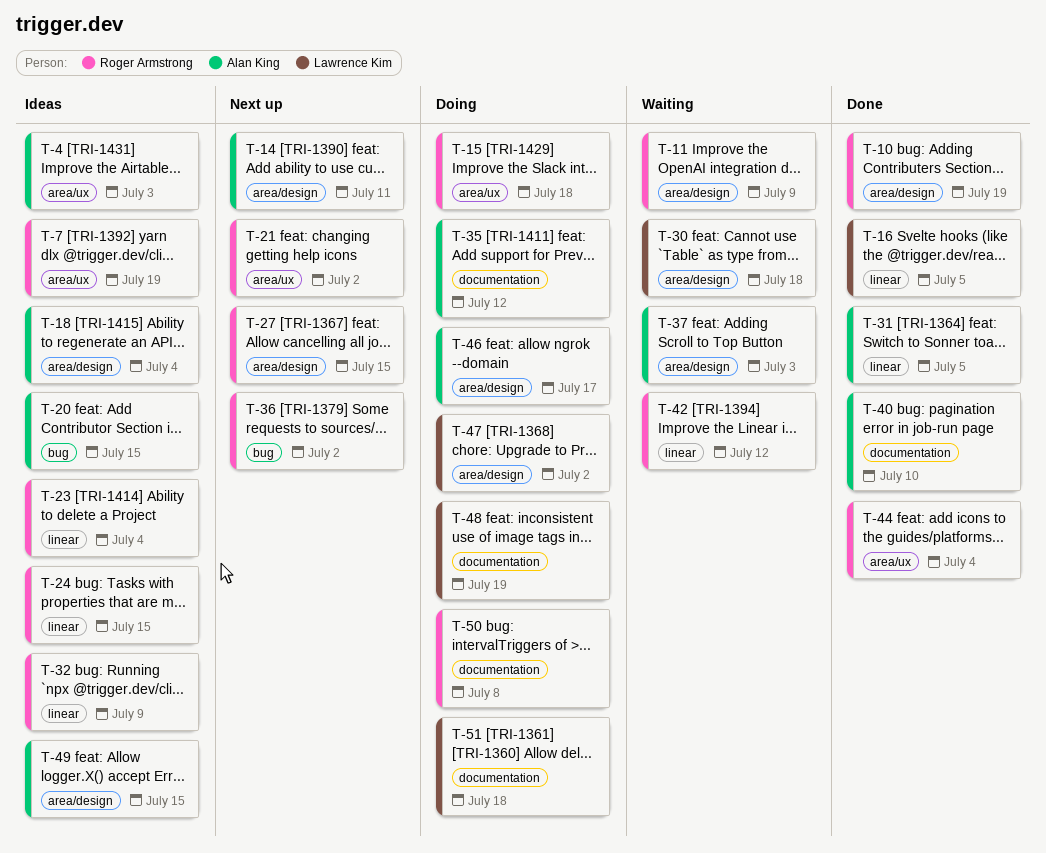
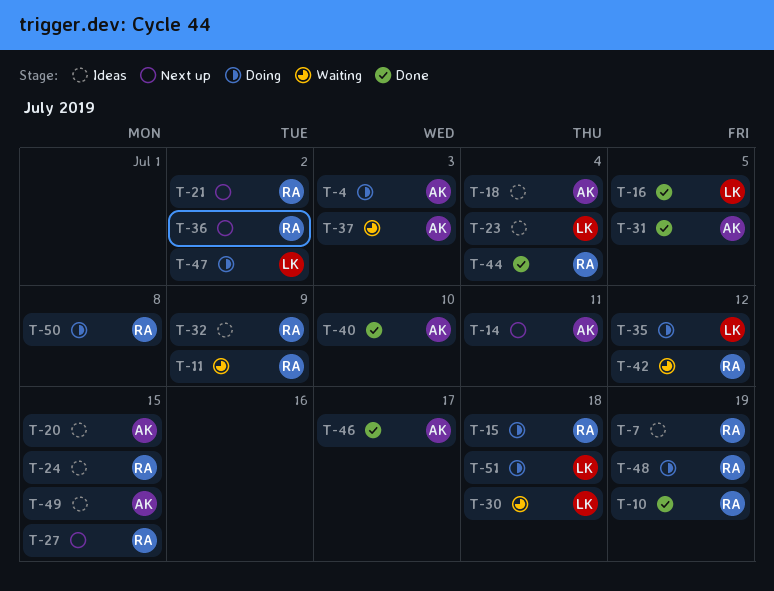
T-4, status: Ideas -> Doing
T-23, owner: Roger Armstrong -> Lawrence Kim
T-35, owner: Alan King -> Lawrence Kim
T-46, status: Doing -> Done
T-48, owner: Lawrence Kim -> Roger Armstrong

